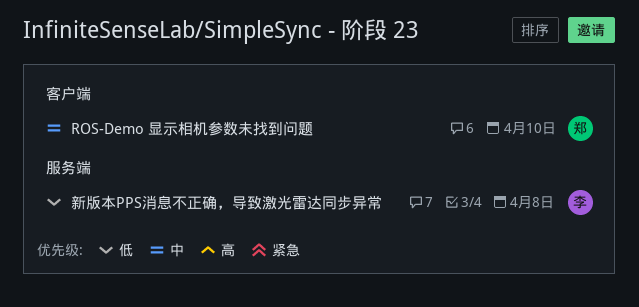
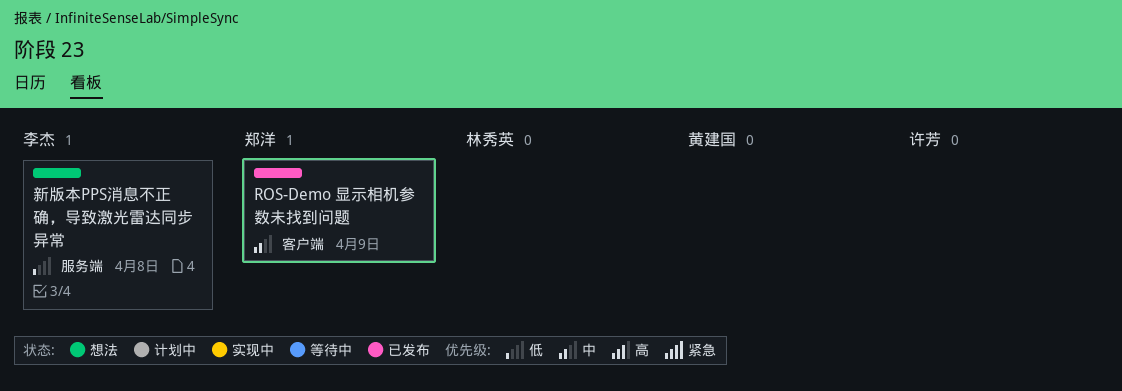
ROS-Demo 显示相机参数未找到问题, due: Apr 10 -> Apr 9

